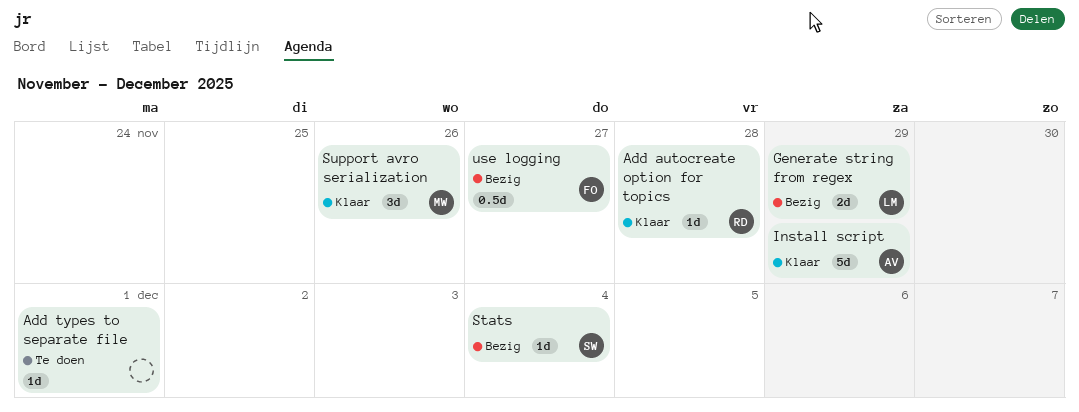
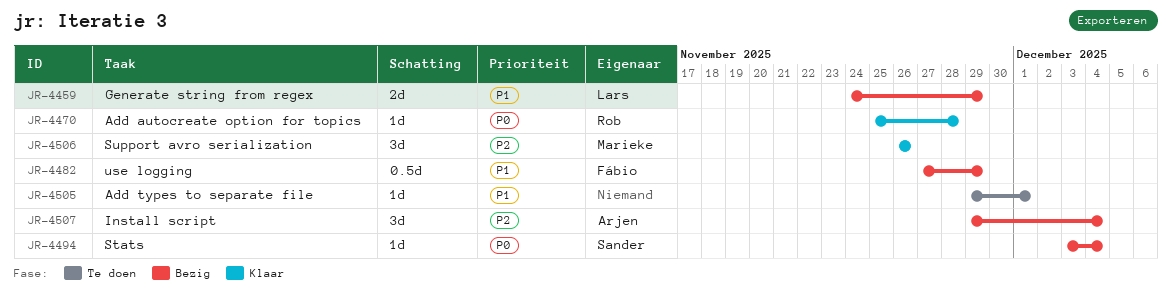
Install script, status: Klaar -> Bezig
Install script, estimate: 5d -> 3d
Install script, due: Nov 29 -> Dec 4
use logging, due: Nov 27 -> Nov 29

